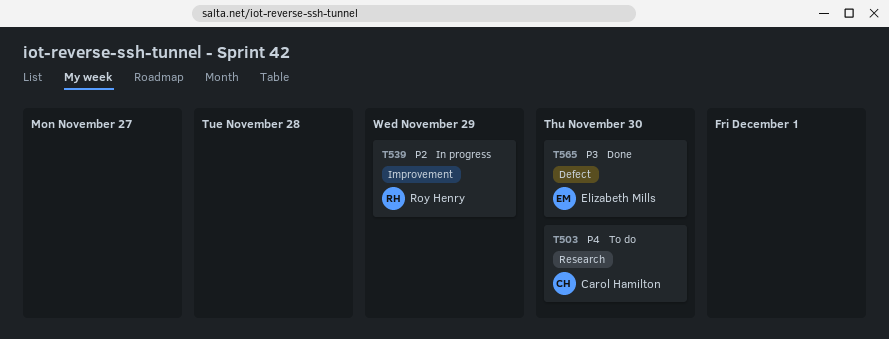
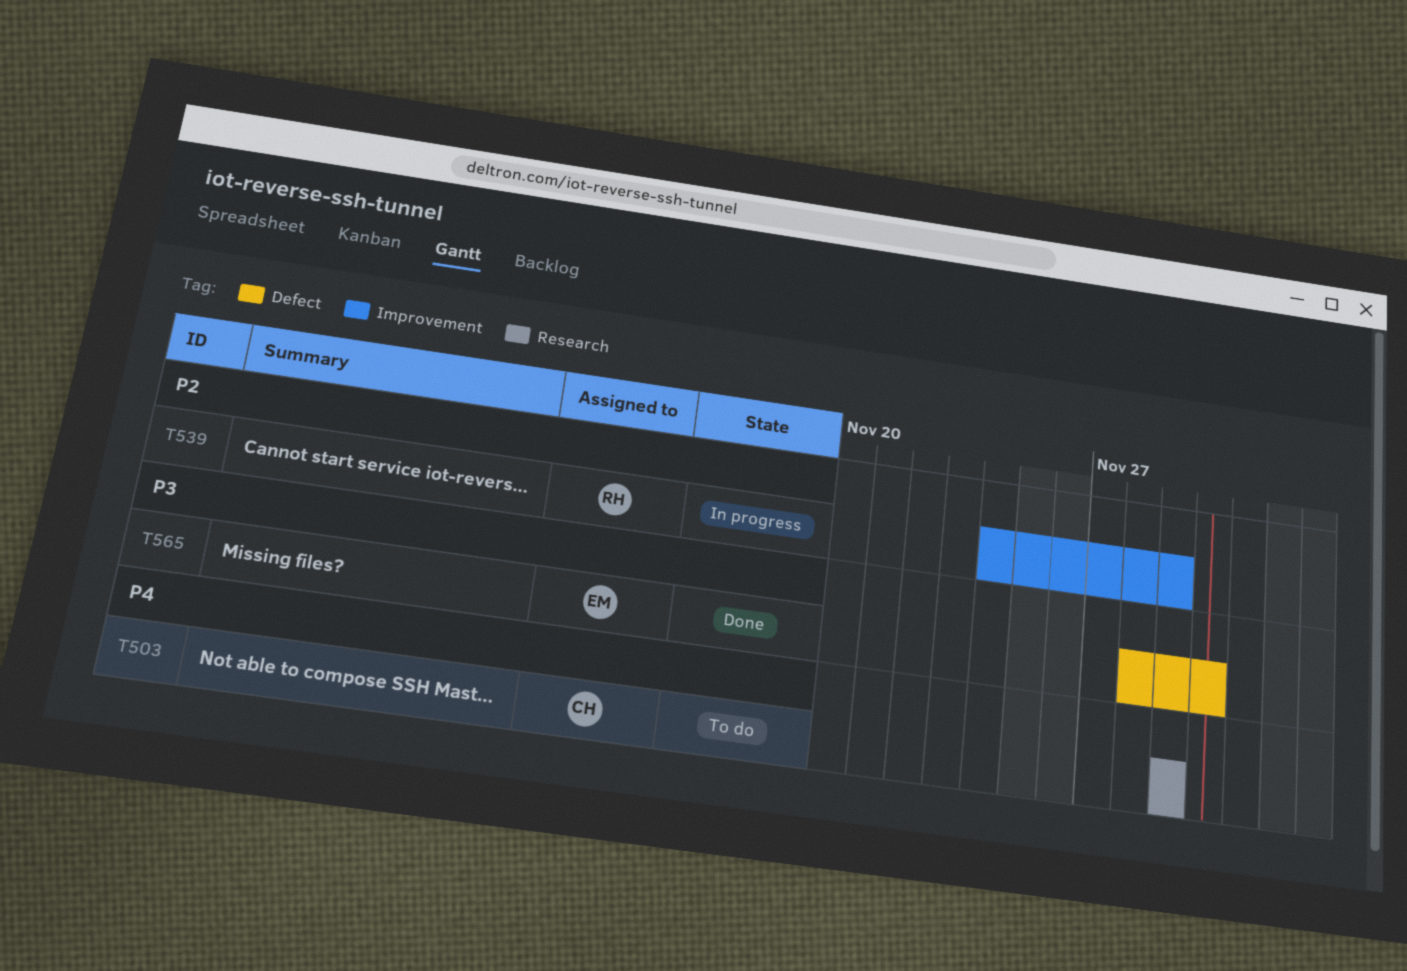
T503, due: Nov 30 -> Nov 29

